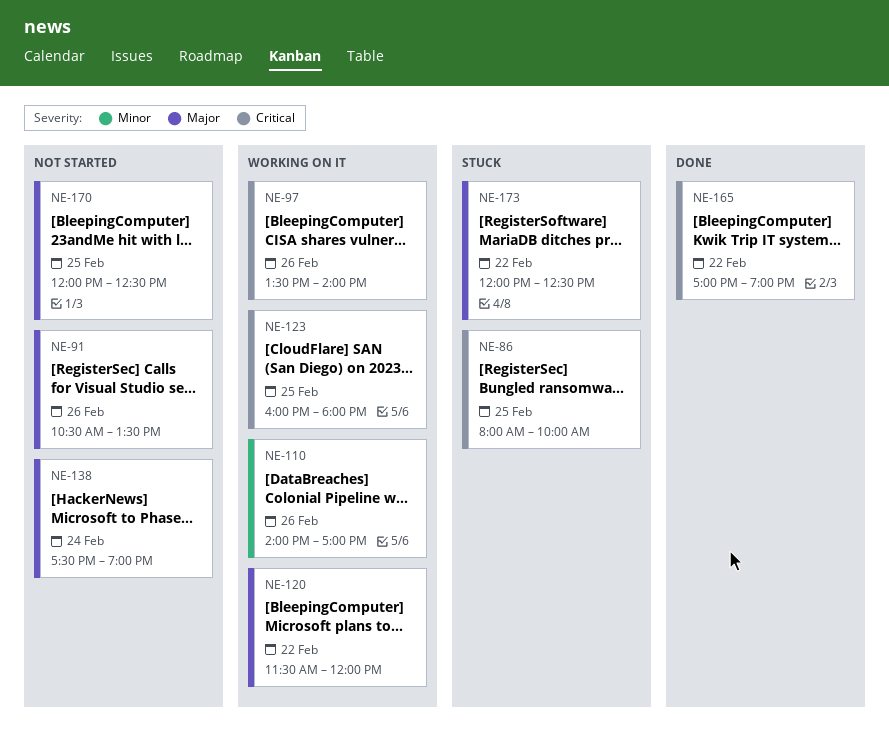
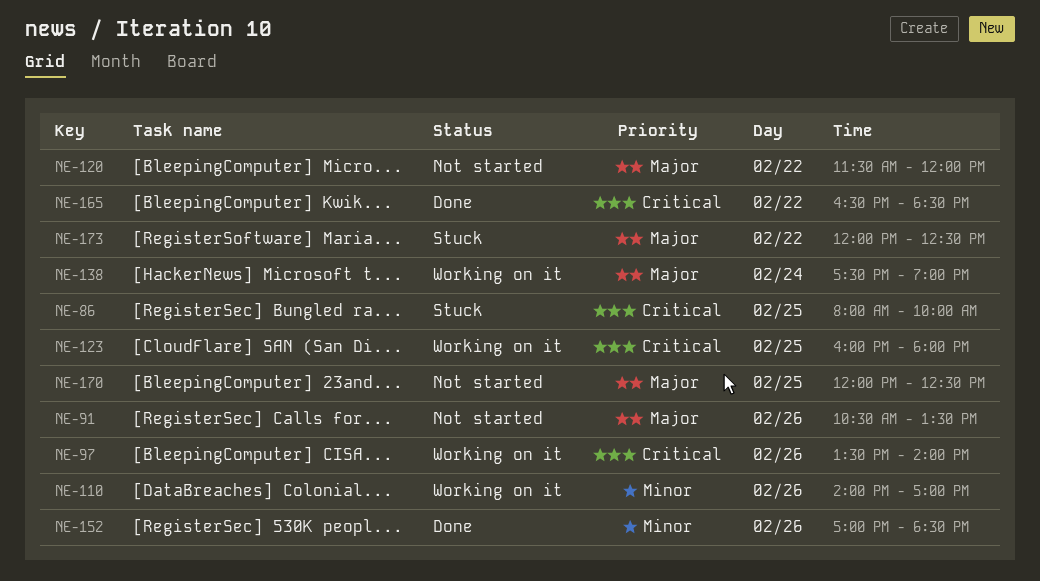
NE-120, status: Working on it -> Not started
NE-138, status: Not started -> Working on it
NE-152: none -> present
NE-165, begins: 17:00 -> 16:30
NE-165, ends: 19:00 -> 18:30

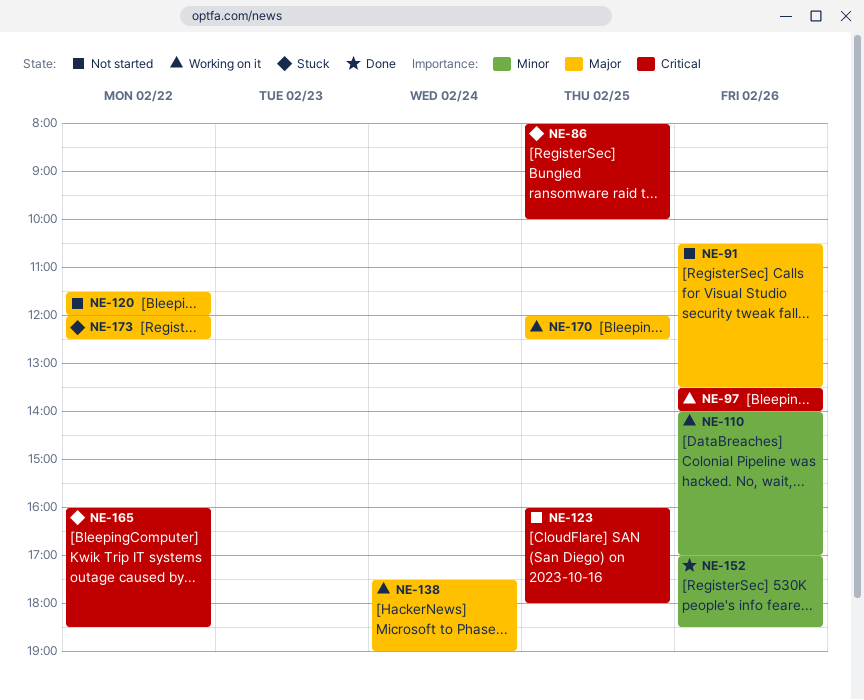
NE-123, status: Working on it -> Not started
NE-165, status: Done -> Stuck
NE-165, begins: 16:30 -> 16:00
NE-170, status: Not started -> Working on it

